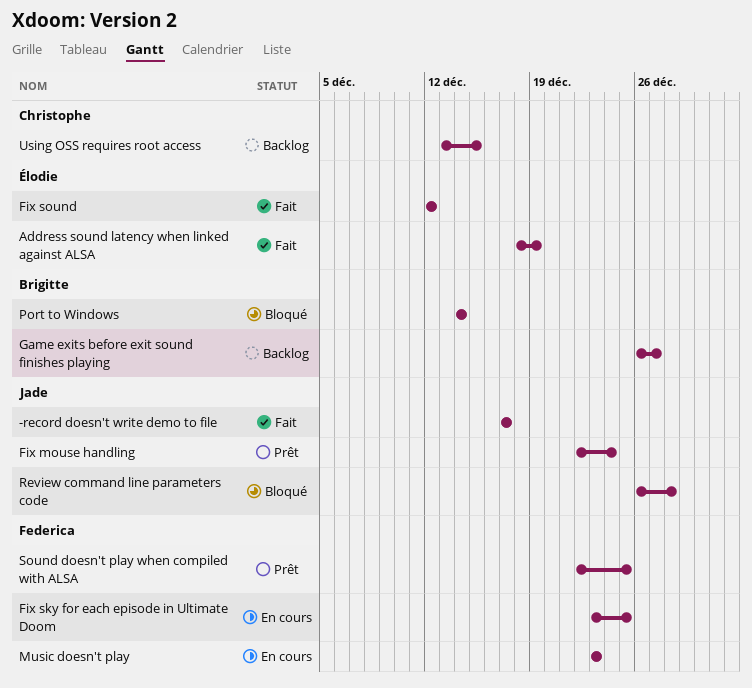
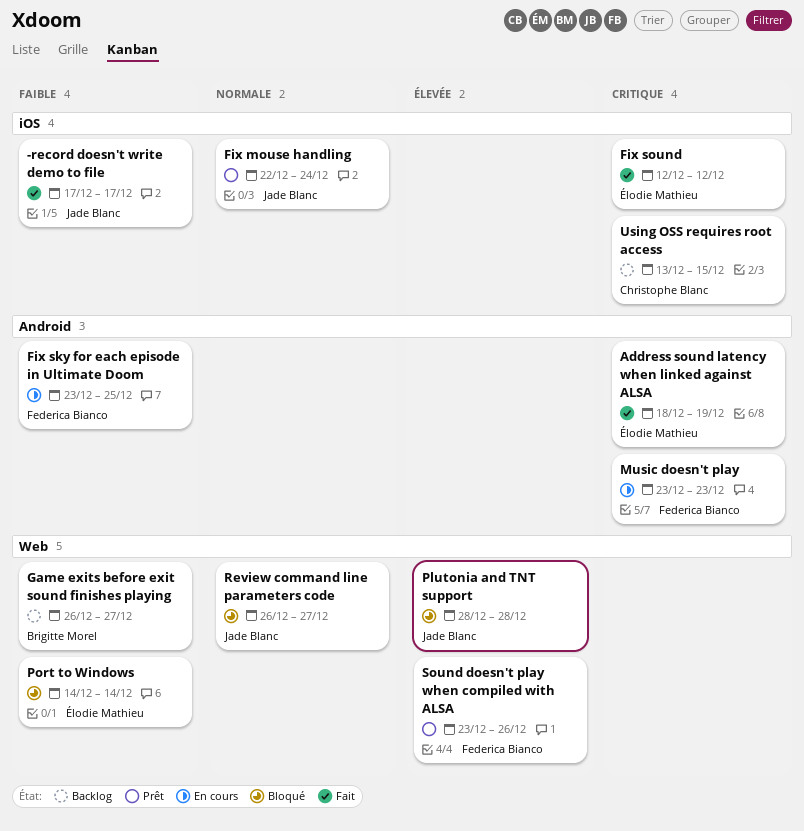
Plutonia and TNT support: none -> present
Port to Windows, owner: Brigitte Morel -> Élodie Mathieu
Review command line parameters code, due: Dec 28 -> Dec 27
Sound doesn't play when compiled with ALSA, start: Dec 22 -> Dec 23
Sound doesn't play when compiled with ALSA, due: Dec 25 -> Dec 26

